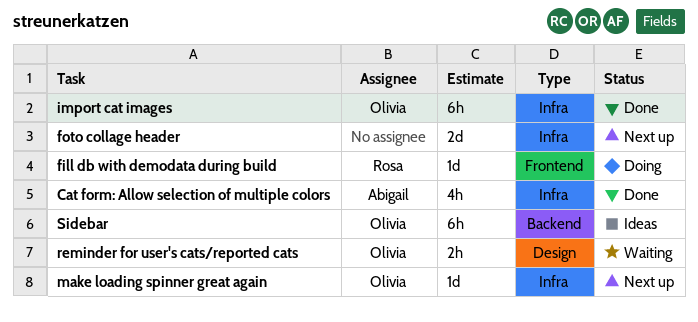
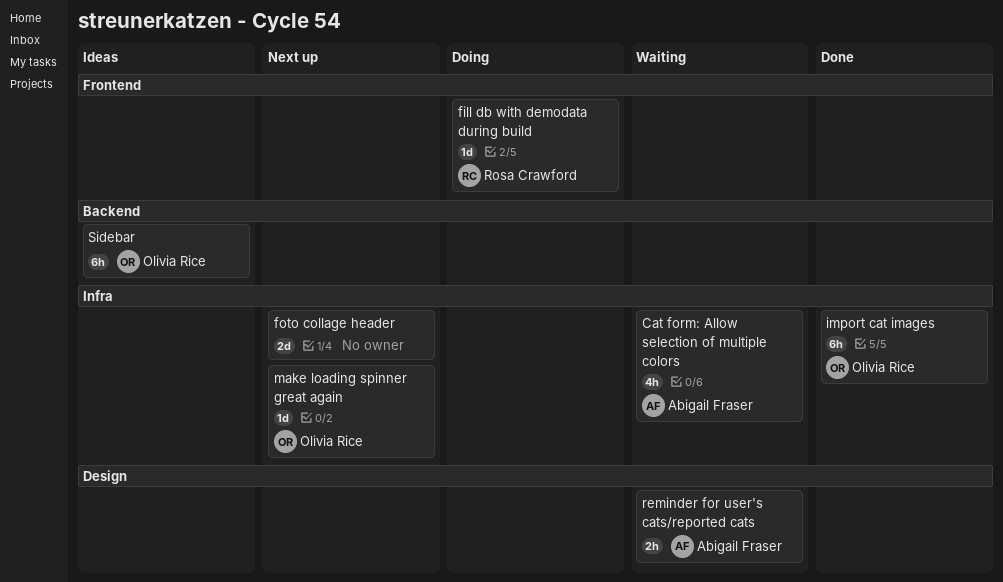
Cat form: Allow selection of multiple colors, status: Done -> Waiting
reminder for user's cats/reported cats, owner: Olivia Rice -> Abigail Fraser

